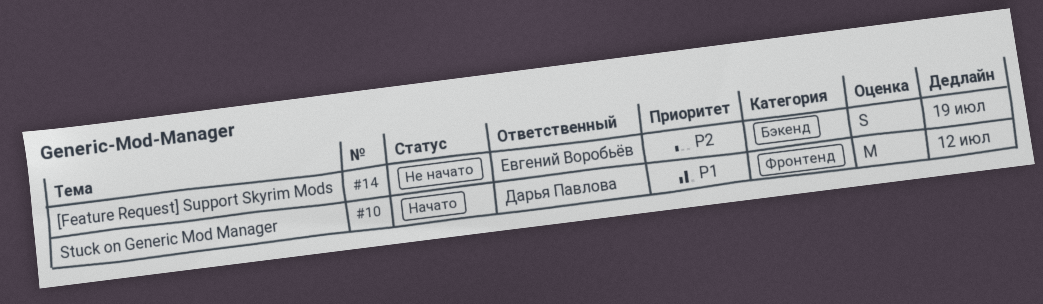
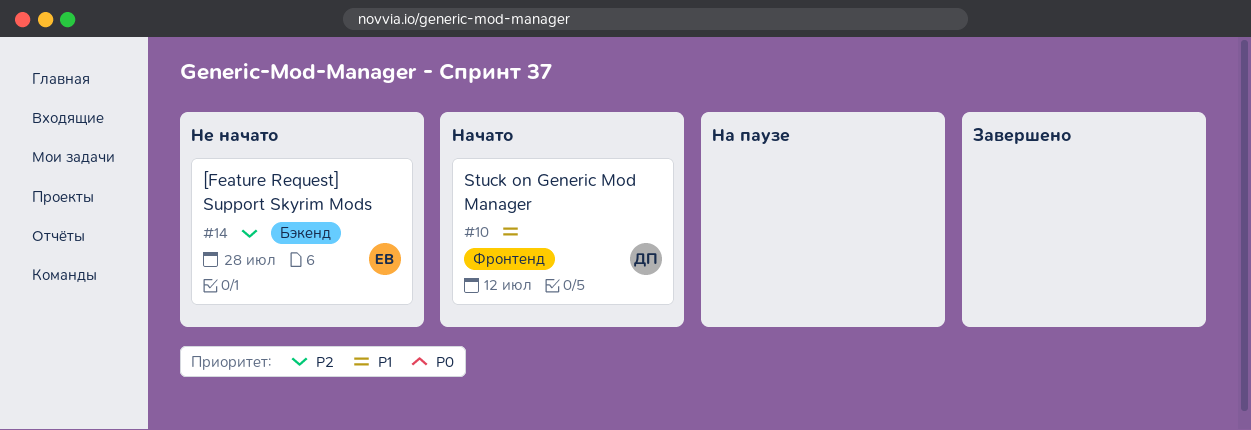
#14, due: Jul 19 -> Jul 28

